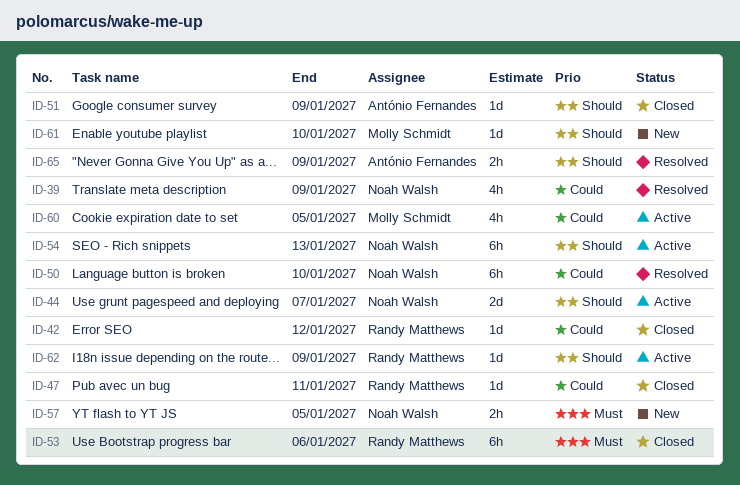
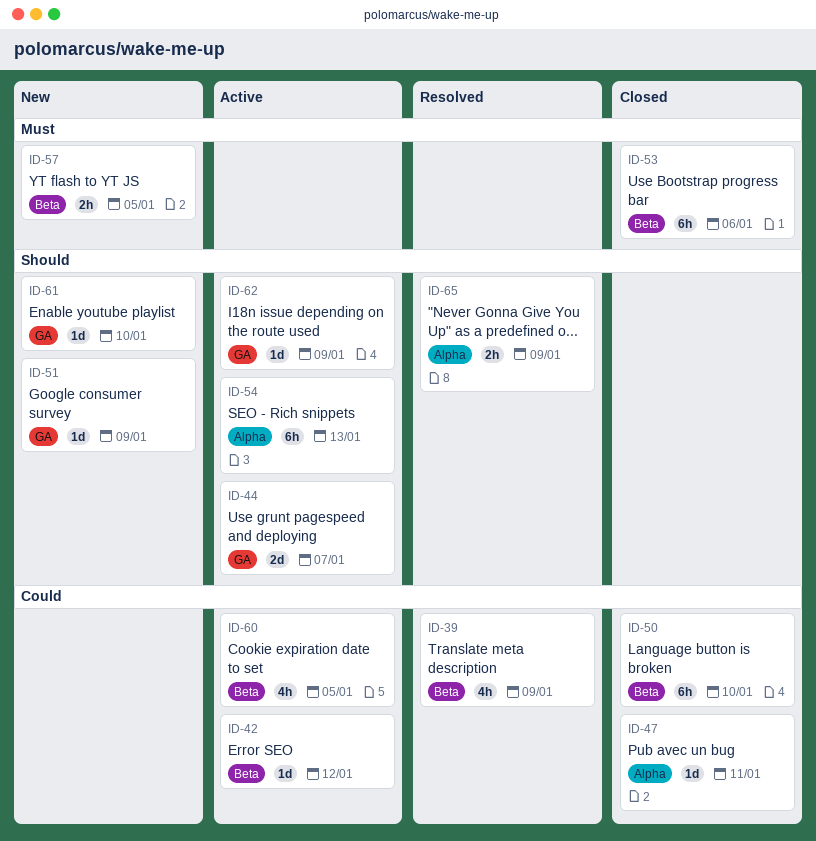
ID-42, status: Closed -> Active
ID-50, status: Resolved -> Closed
ID-51, status: Closed -> New

